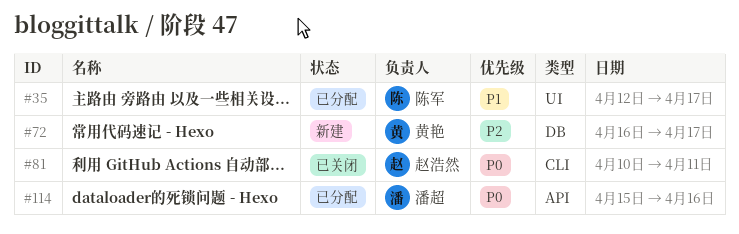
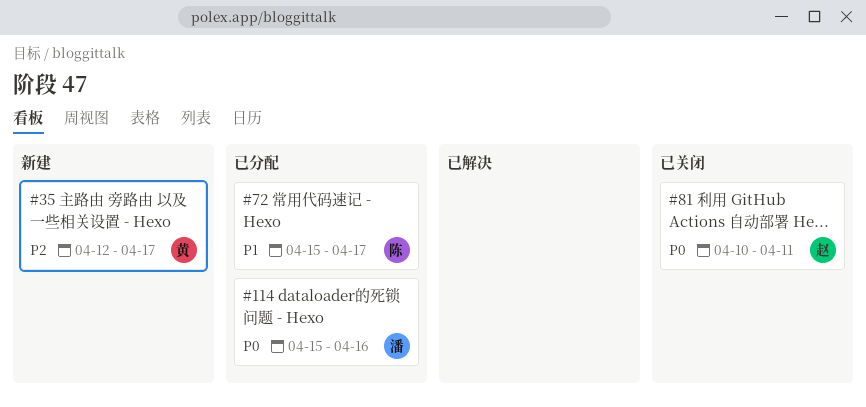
#35, status: 已分配 -> 新建
#35, owner: 陈军 -> 黄艳
#35, priority: P1 -> P2
#72, status: 新建 -> 已分配
#72, owner: 黄艳 -> 陈军
#72, priority: P2 -> P1
#72, start: Apr 16 -> Apr 15

